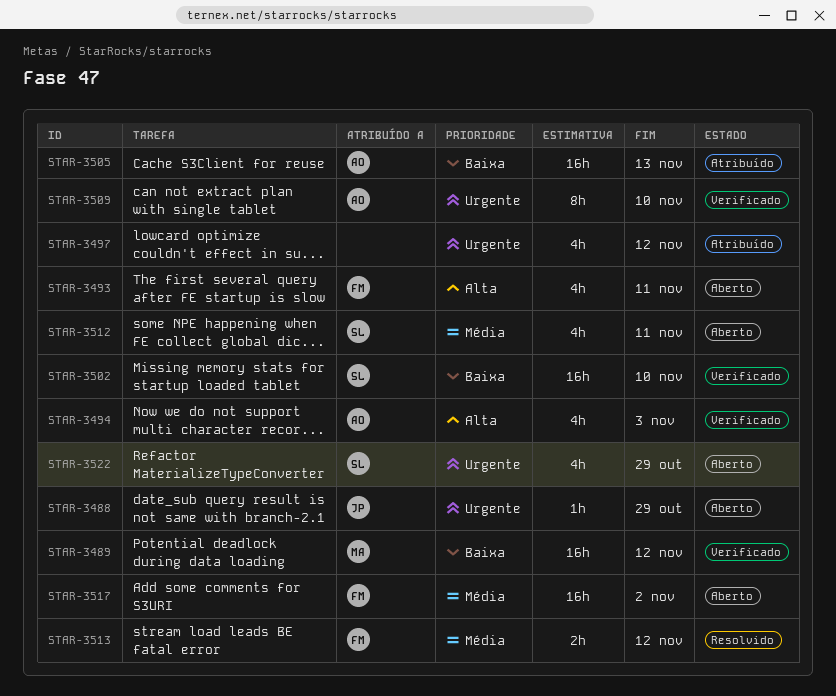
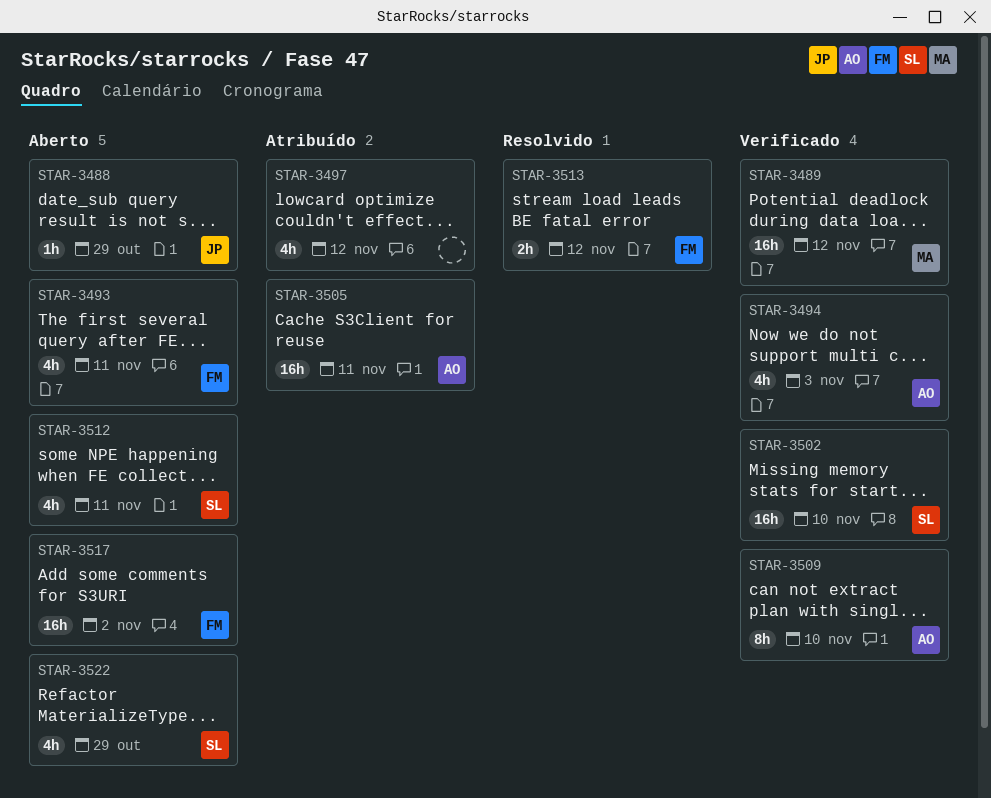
STAR-3505, due: Nov 13 -> Nov 11

